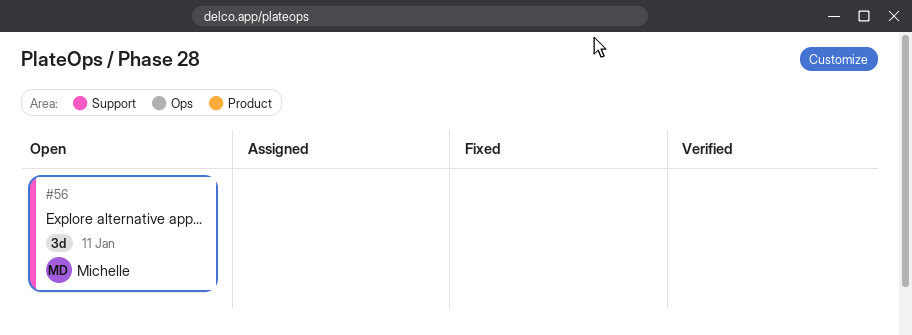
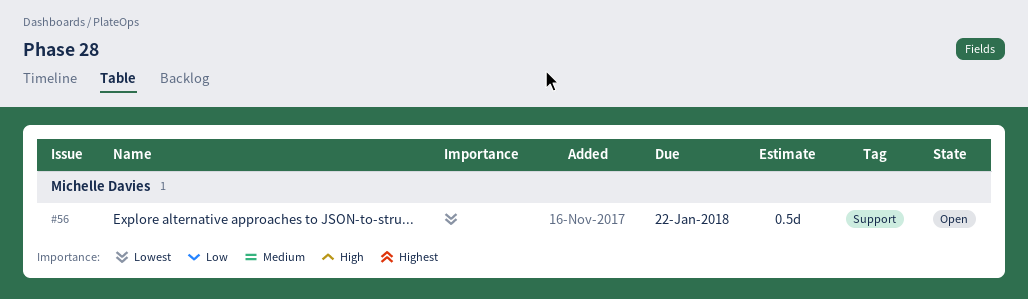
#56, estimate: 3d -> 0.5d
#56, due: Jan 11 -> Jan 22

